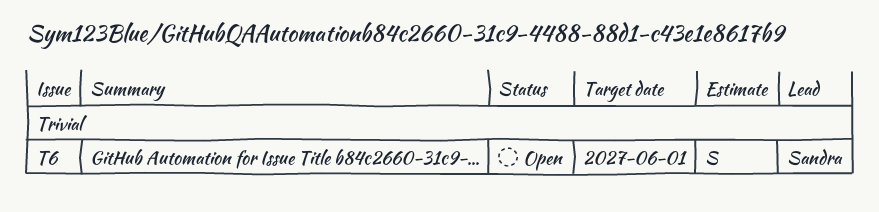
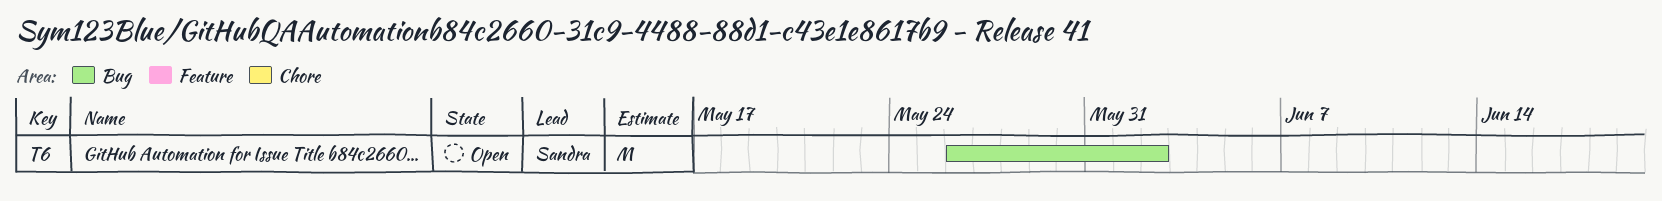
T6, estimate: S -> M
T6, due: Jun 1 -> Jun 2

